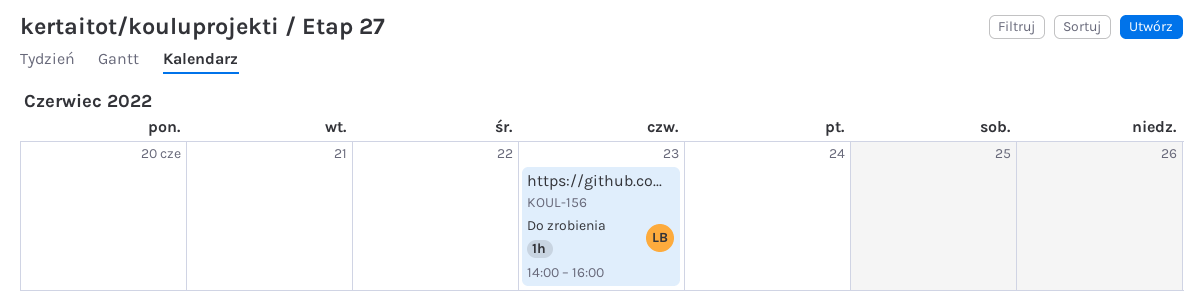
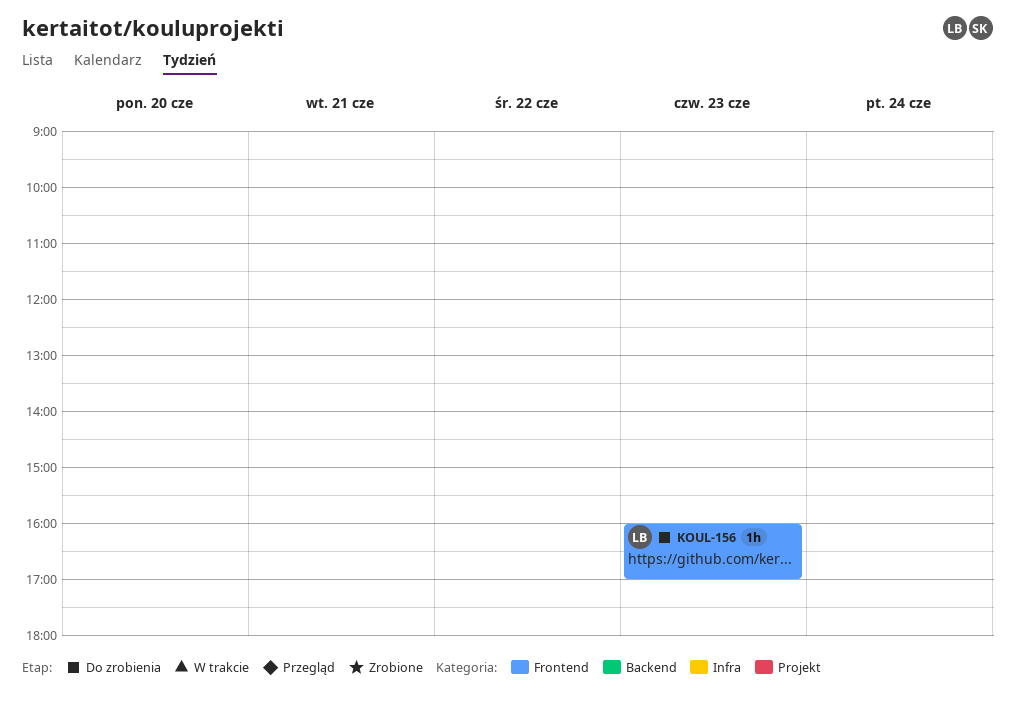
KOUL-156, begins: 14:00 -> 16:00
KOUL-156, ends: 16:00 -> 17:00

